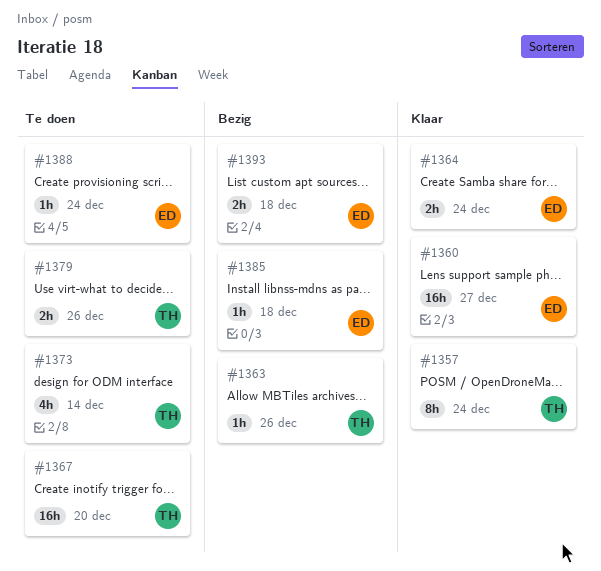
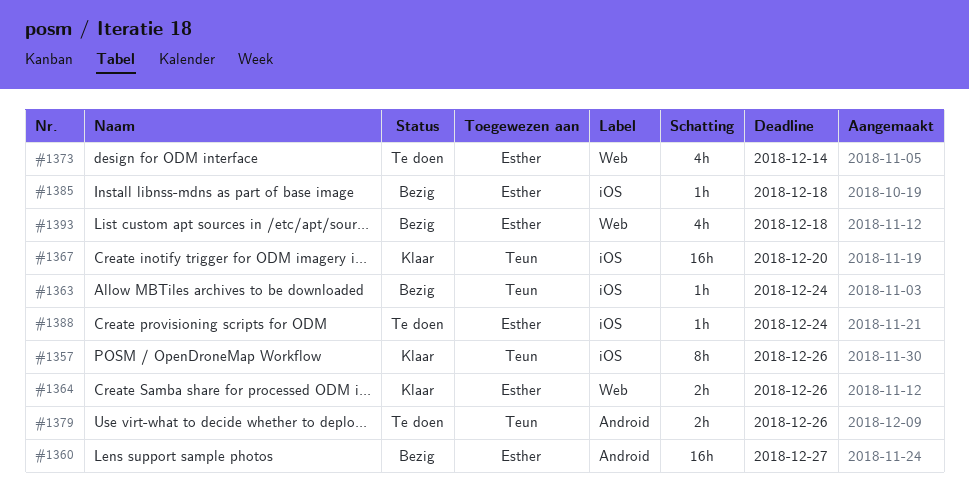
#1357, due: Dec 24 -> Dec 26
#1360, status: Klaar -> Bezig
#1363, due: Dec 26 -> Dec 24
#1364, due: Dec 24 -> Dec 26
#1367, status: Te doen -> Klaar
#1373, owner: Teun -> Esther
#1393, estimate: 2h -> 4h

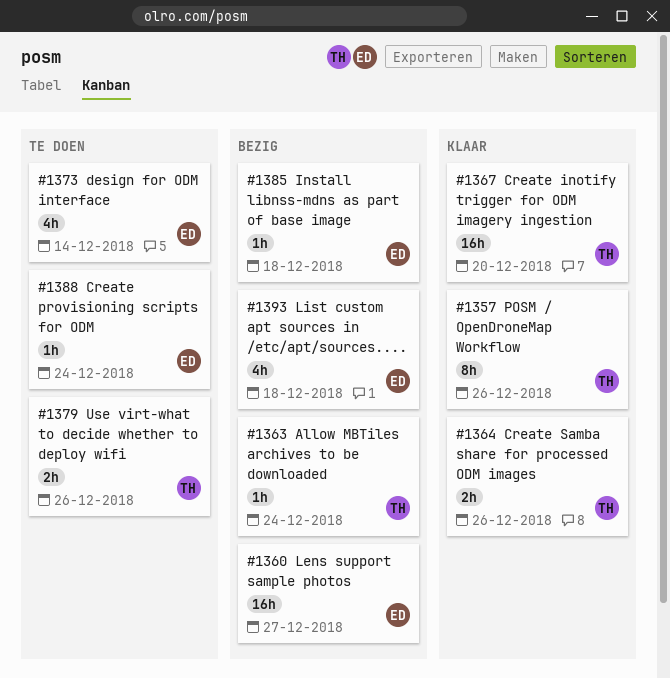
#1364, owner: Esther -> Teun

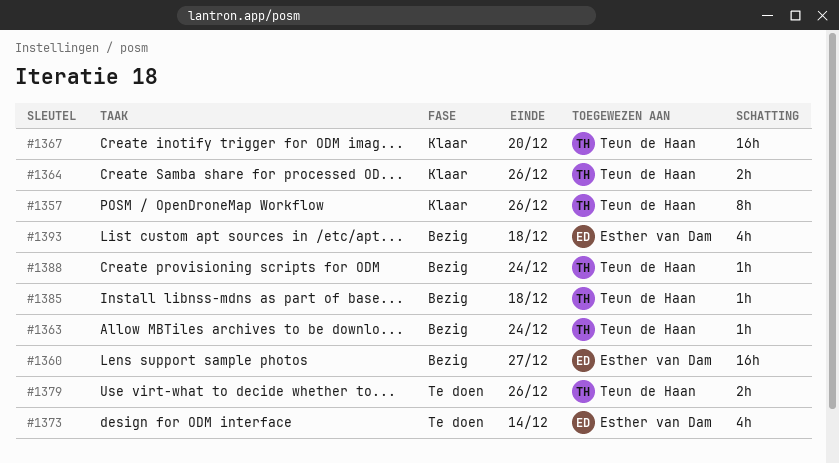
#1385, owner: Esther van Dam -> Teun de Haan
#1388, status: Te doen -> Bezig
#1388, owner: Esther van Dam -> Teun de Haan

